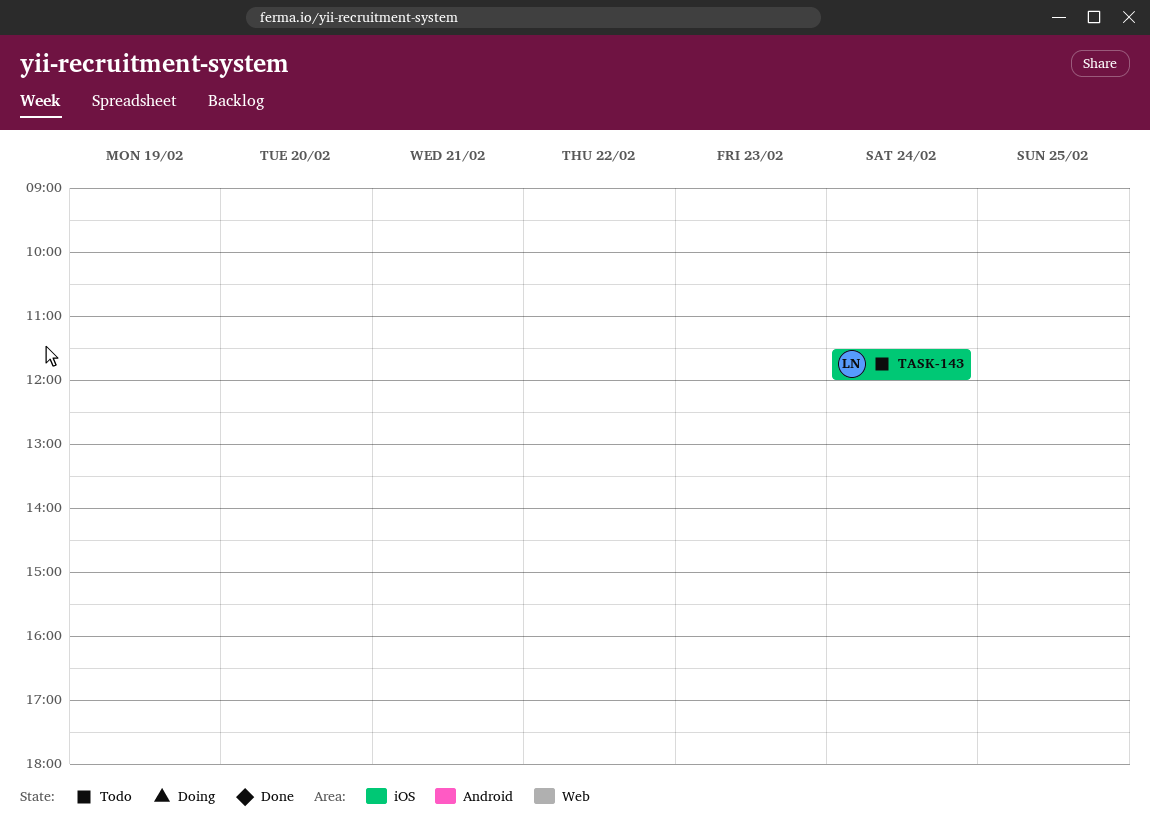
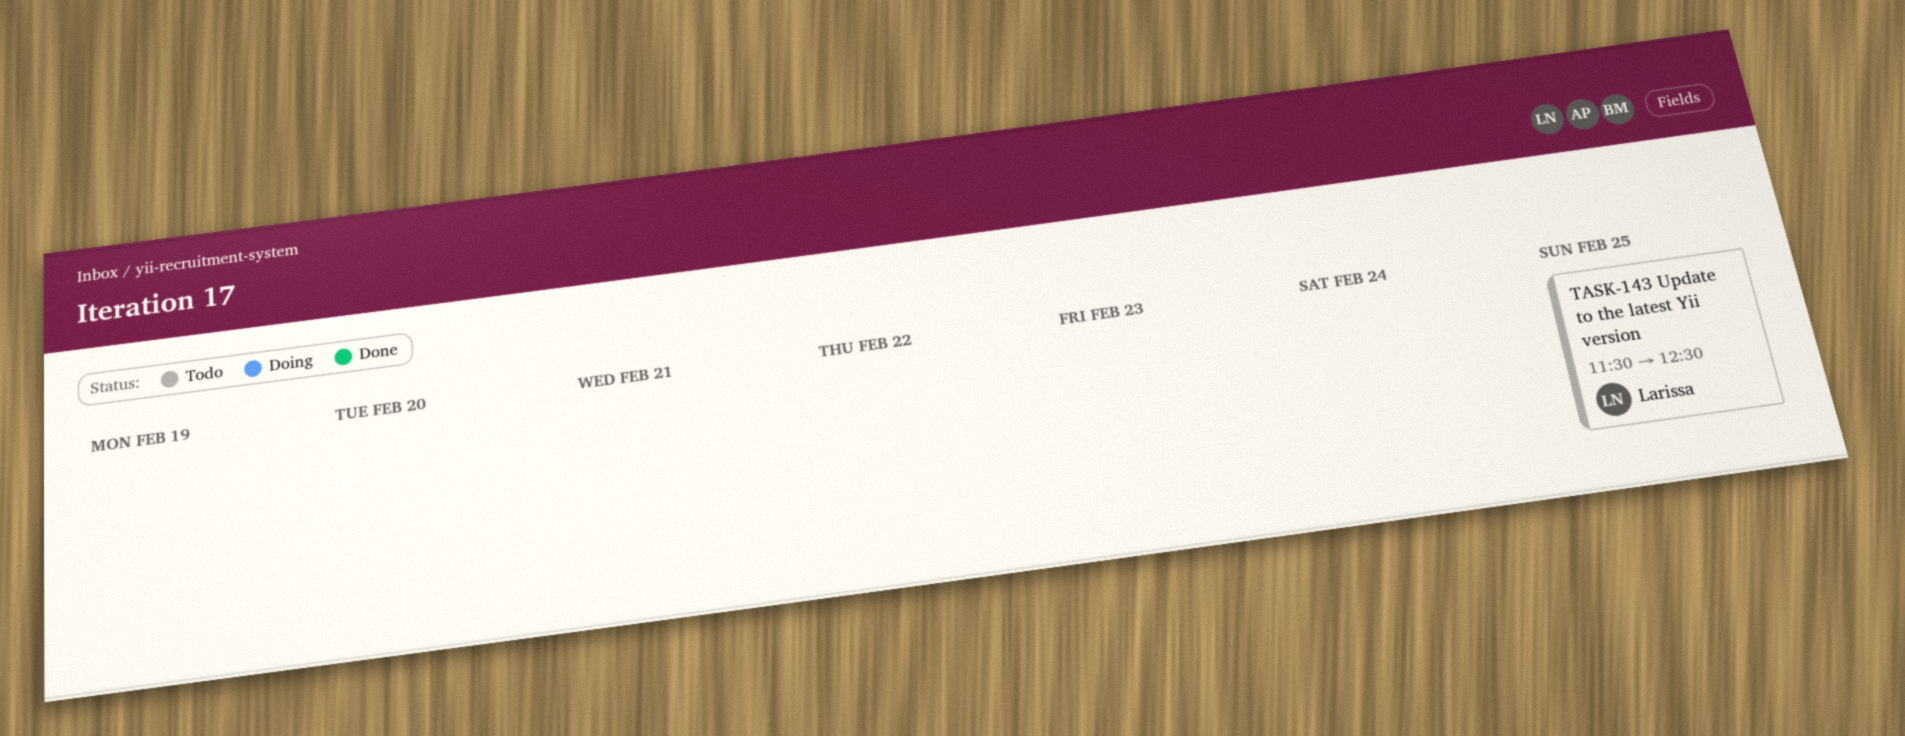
TASK-143, day: Feb 24 -> Feb 25
TASK-143, ends: 12:00 -> 12:30

